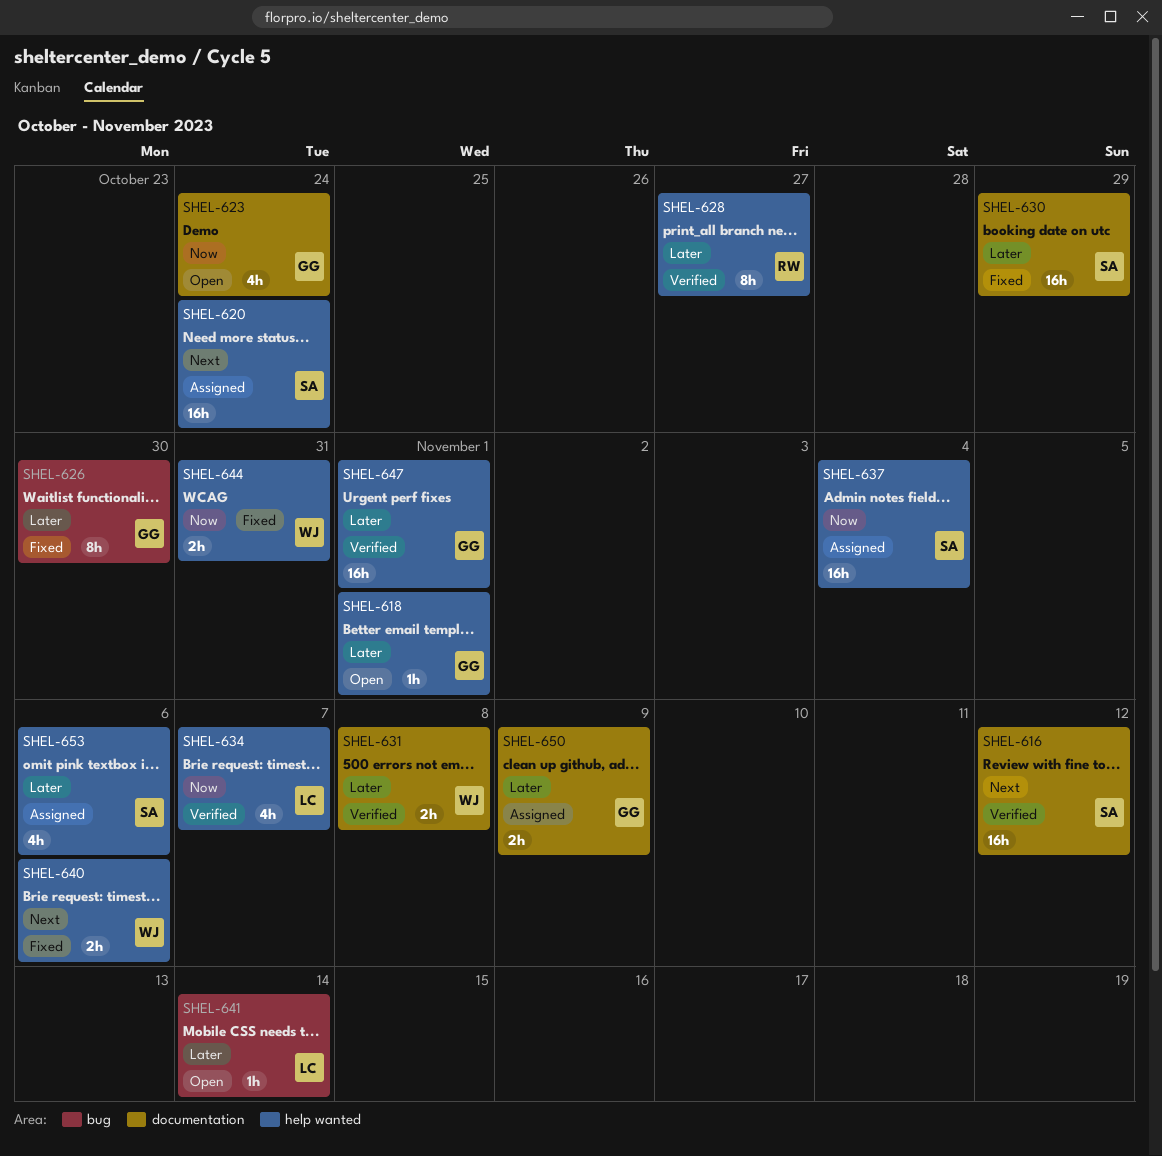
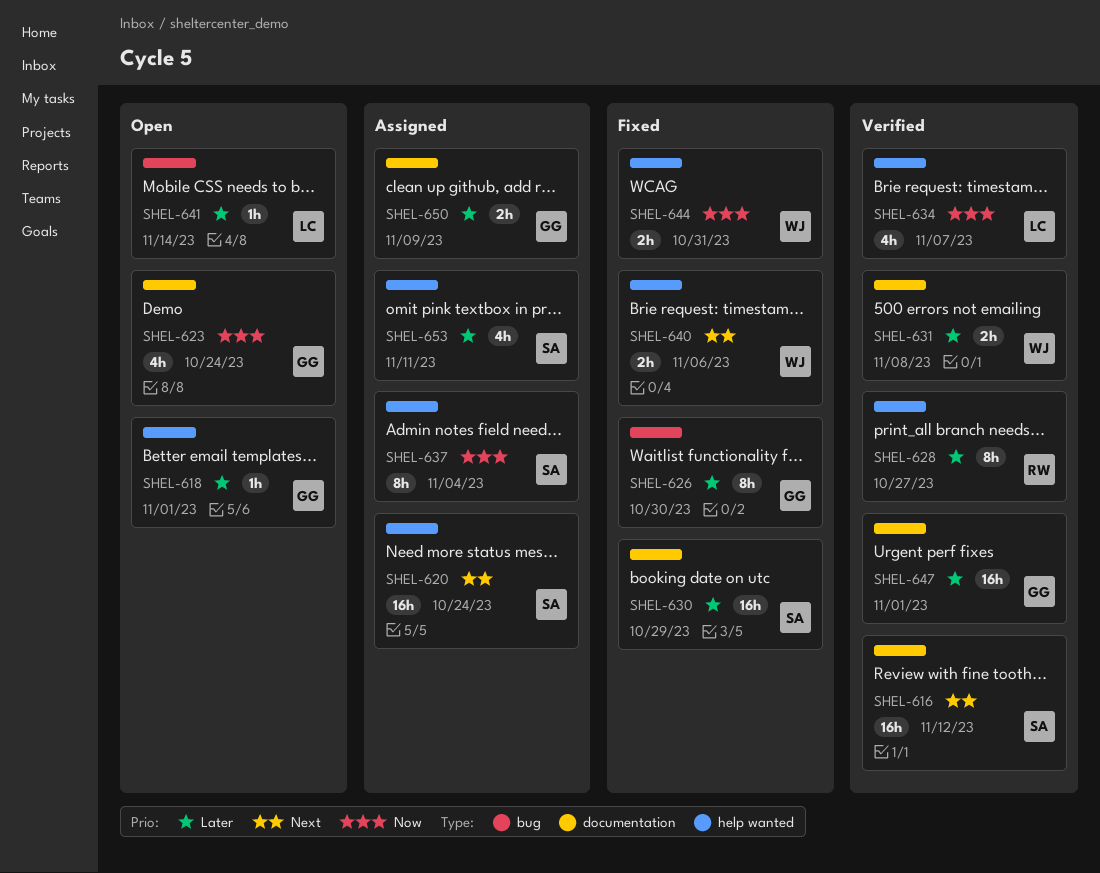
SHEL-637, estimate: 16h -> 8h
SHEL-647, label: help wanted -> documentation
SHEL-653, due: Nov 6 -> Nov 11

